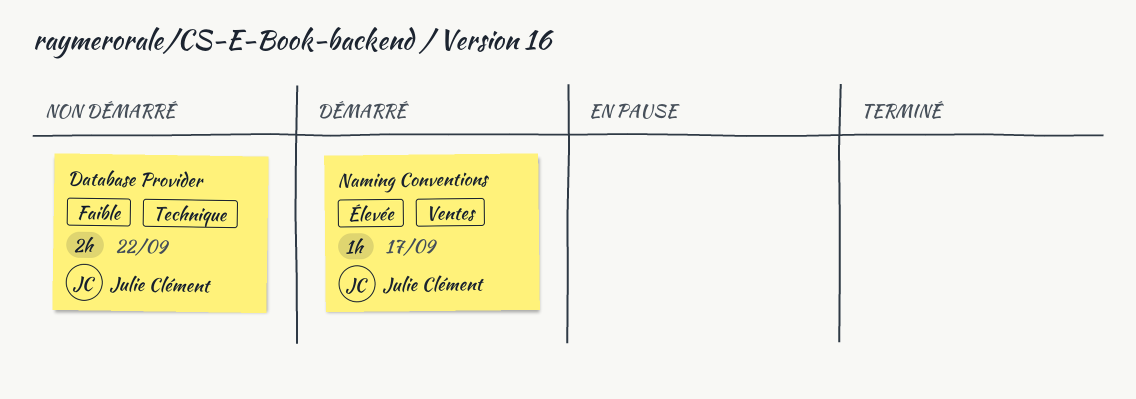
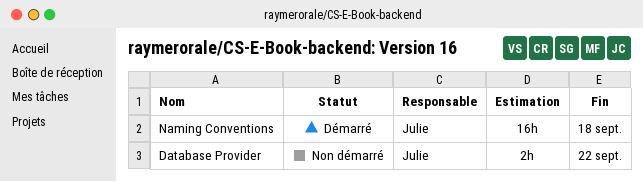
Naming Conventions, estimate: 1h -> 16h
Naming Conventions, due: Sep 17 -> Sep 18

